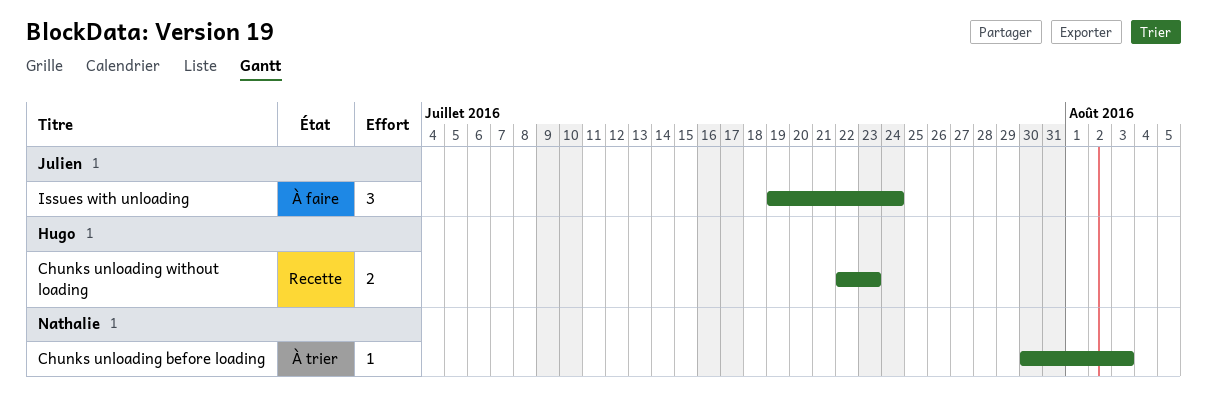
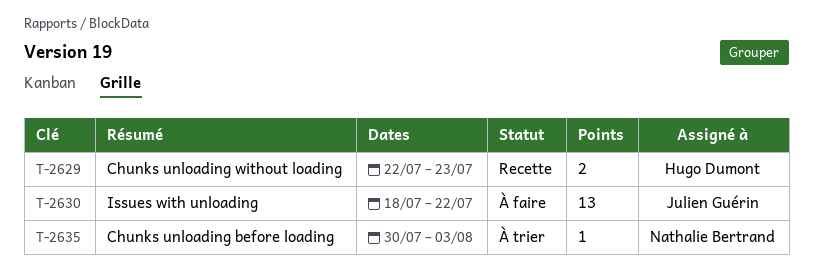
Issues with unloading, estimate: 3 -> 13
Issues with unloading, start: Jul 19 -> Jul 18
Issues with unloading, due: Jul 24 -> Jul 22

